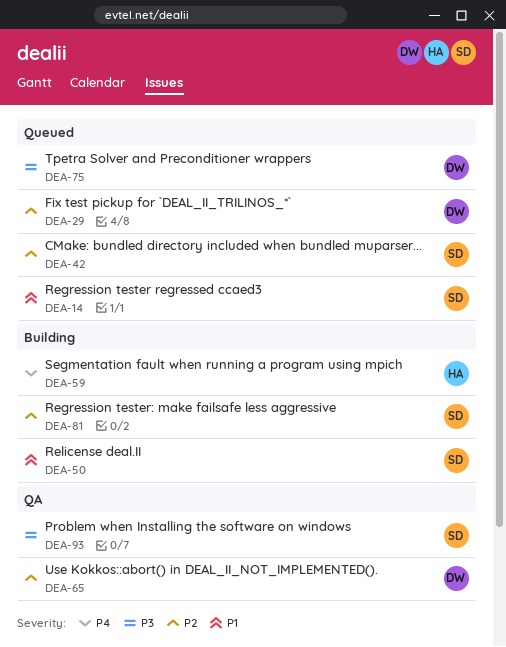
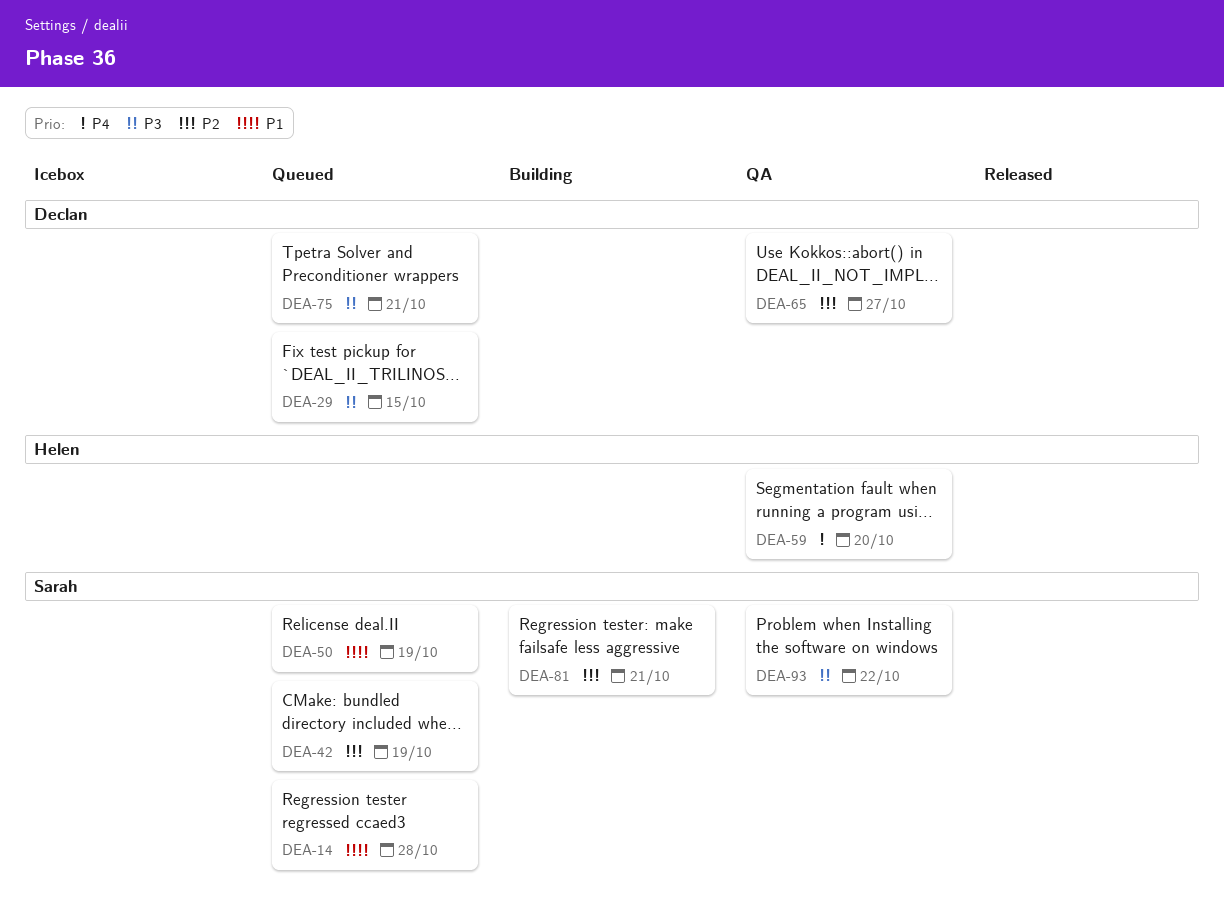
DEA-29, priority: P2 -> P3
DEA-50, status: Building -> Queued
DEA-59, status: Building -> QA

